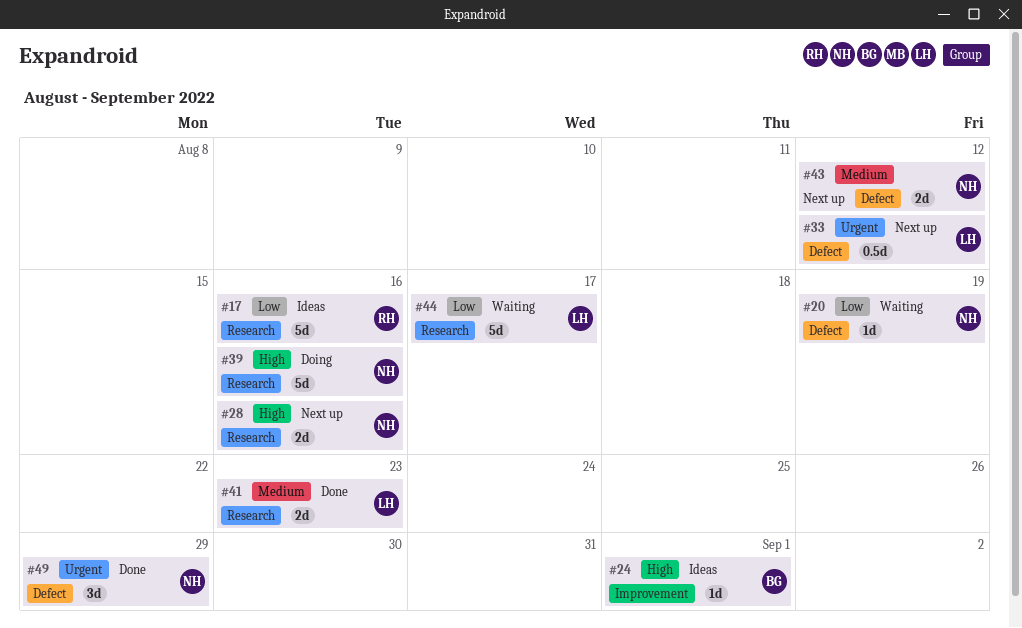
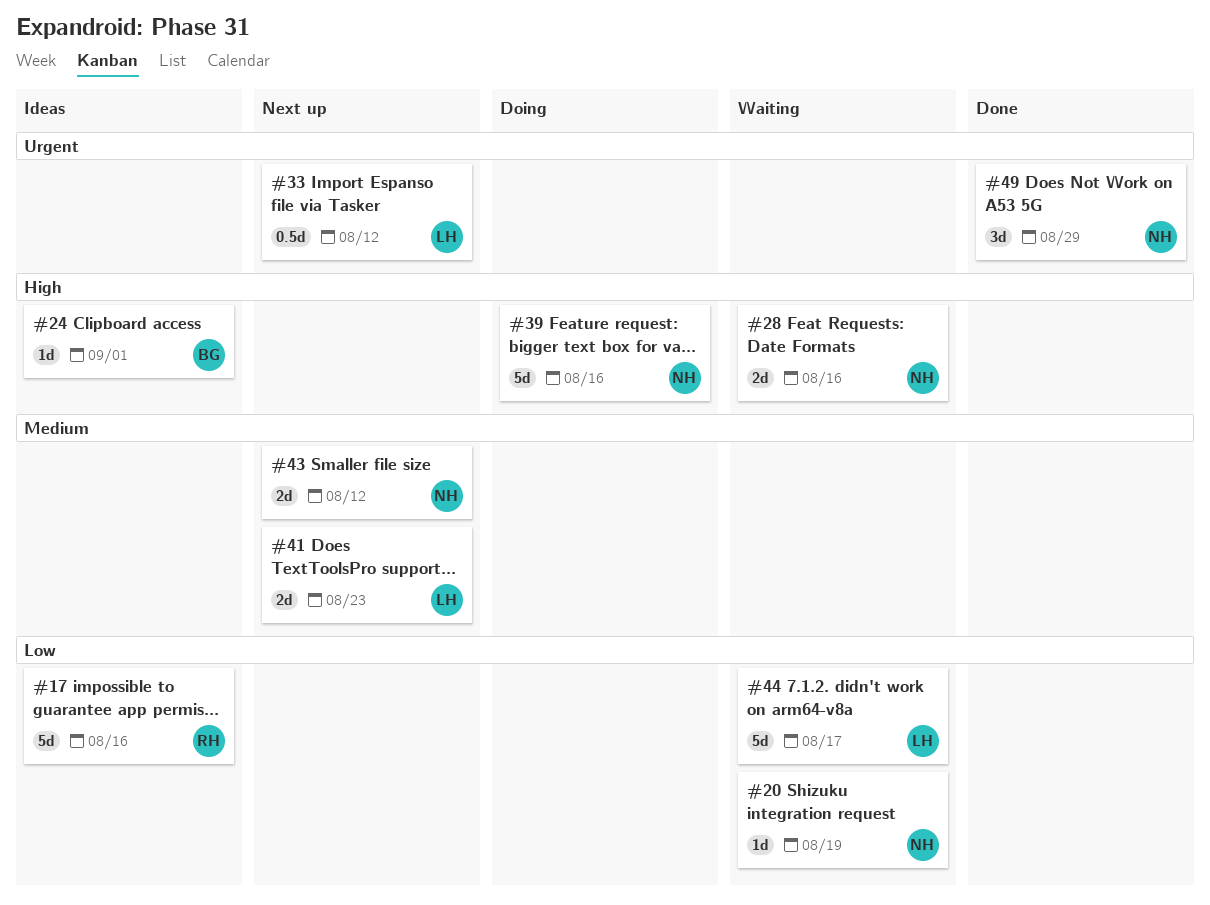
#28, status: Next up -> Waiting
#41, status: Done -> Next up

